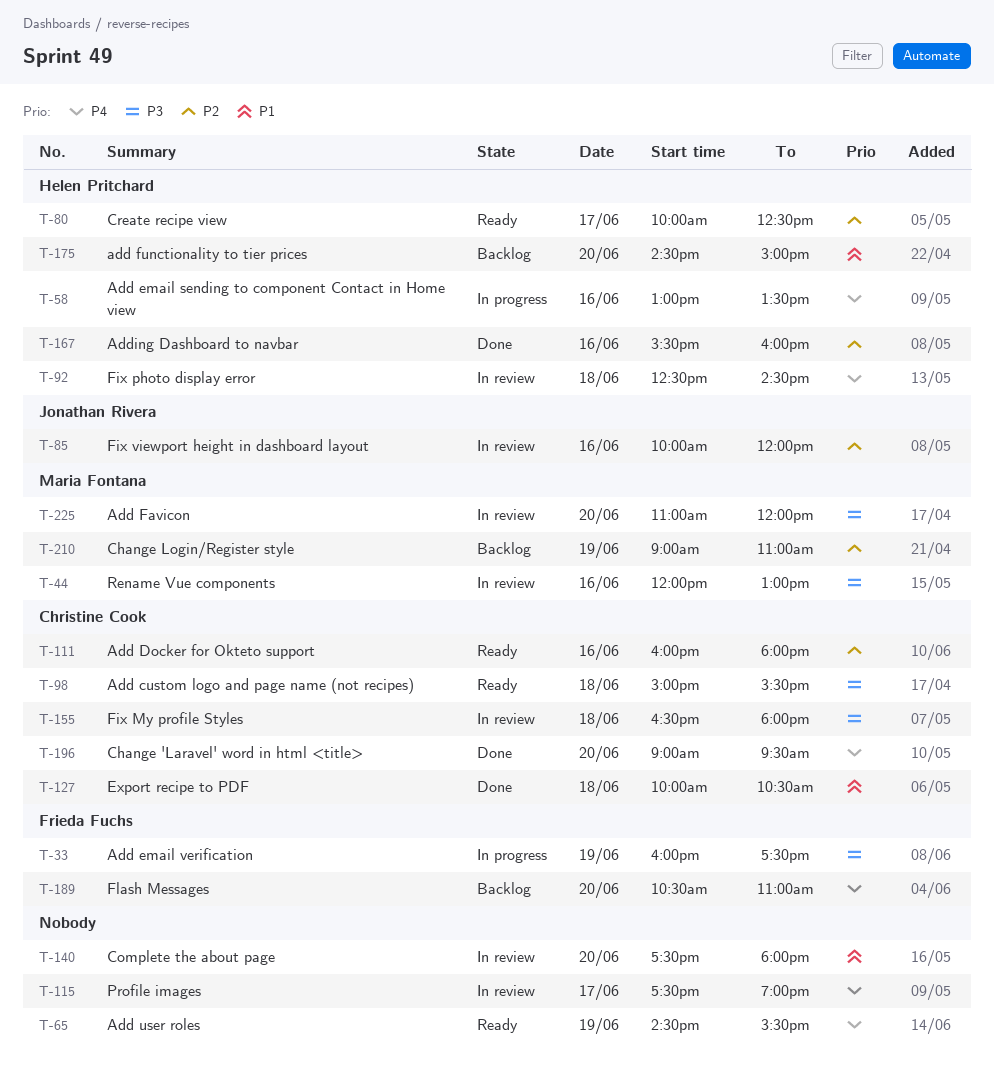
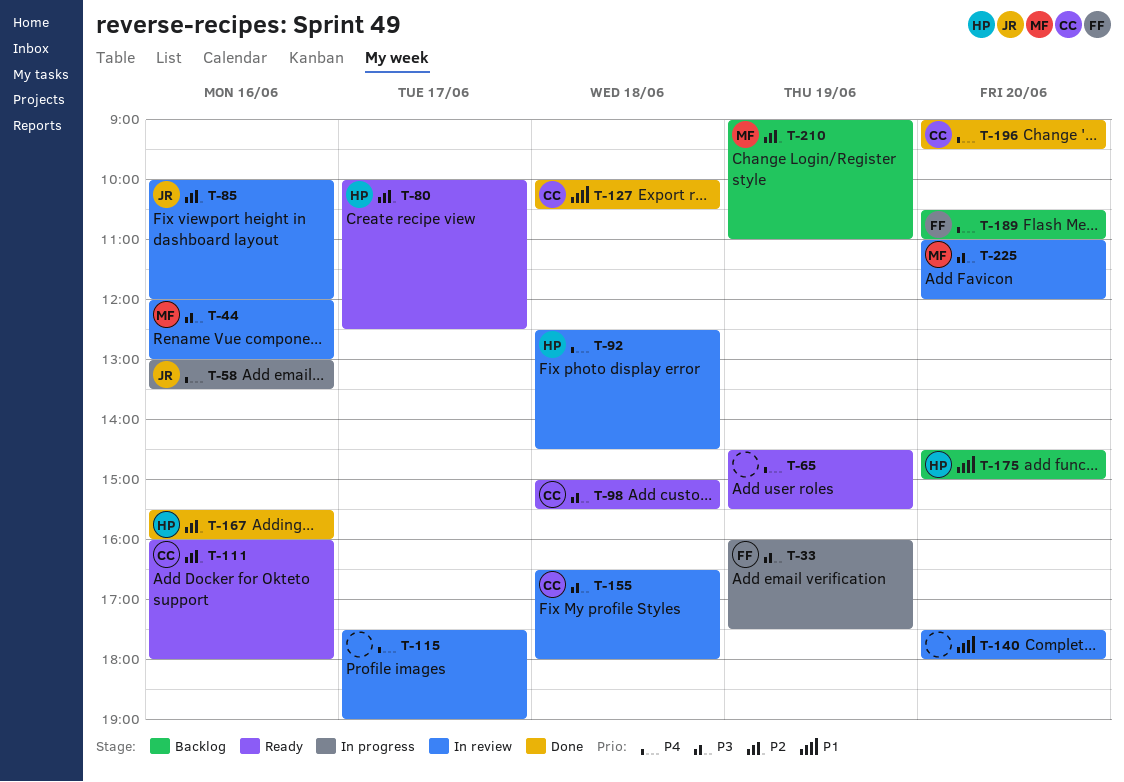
T-58, owner: Helen Pritchard -> Jonathan Rivera

